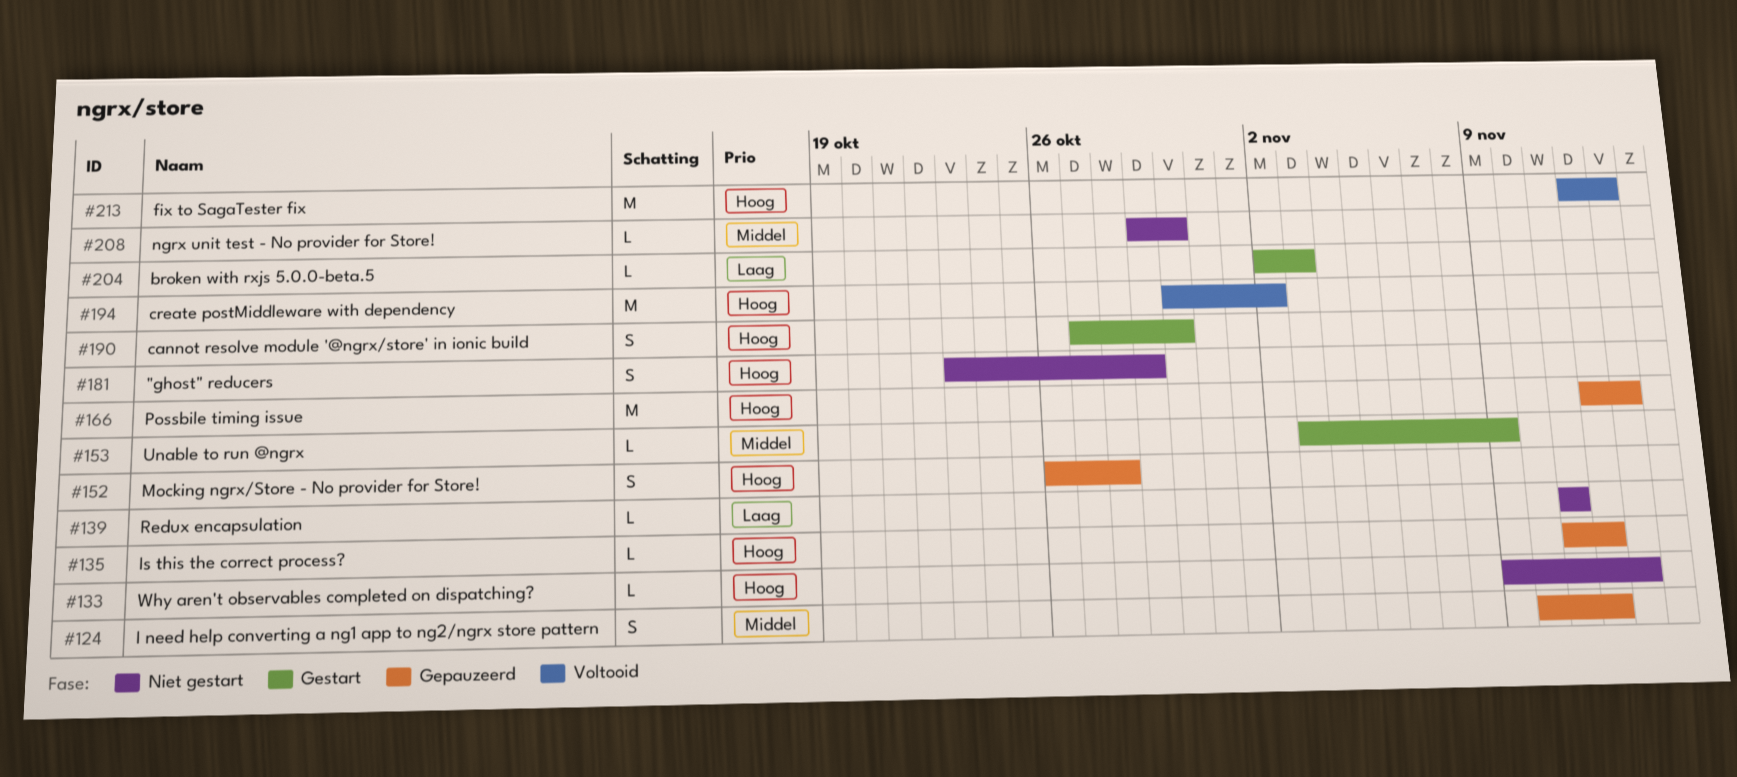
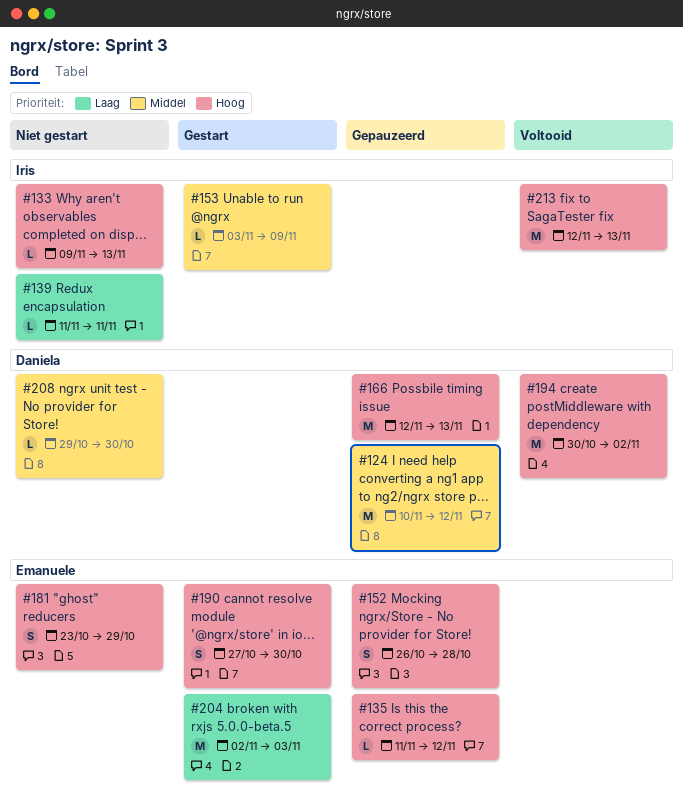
#124, estimate: S -> M
#204, estimate: L -> M

